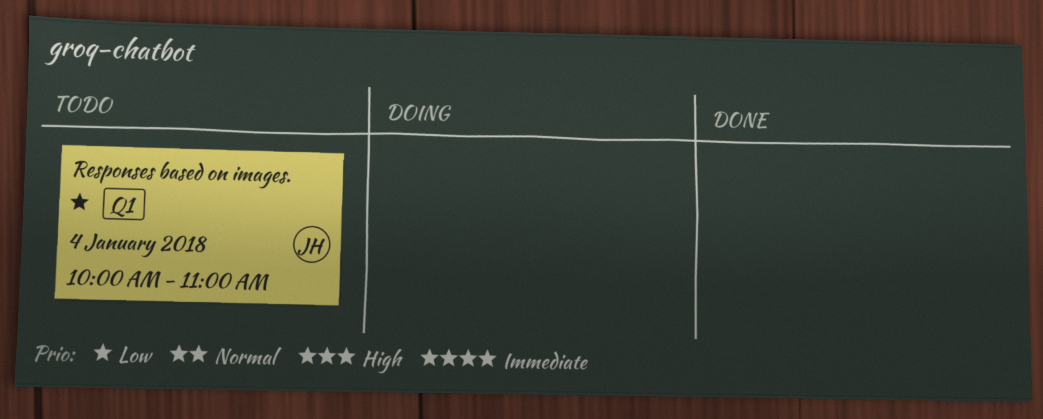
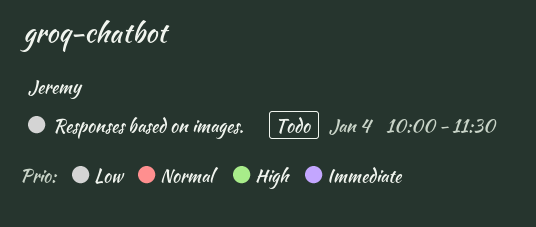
Responses based on images., ends: 11:00 -> 11:30

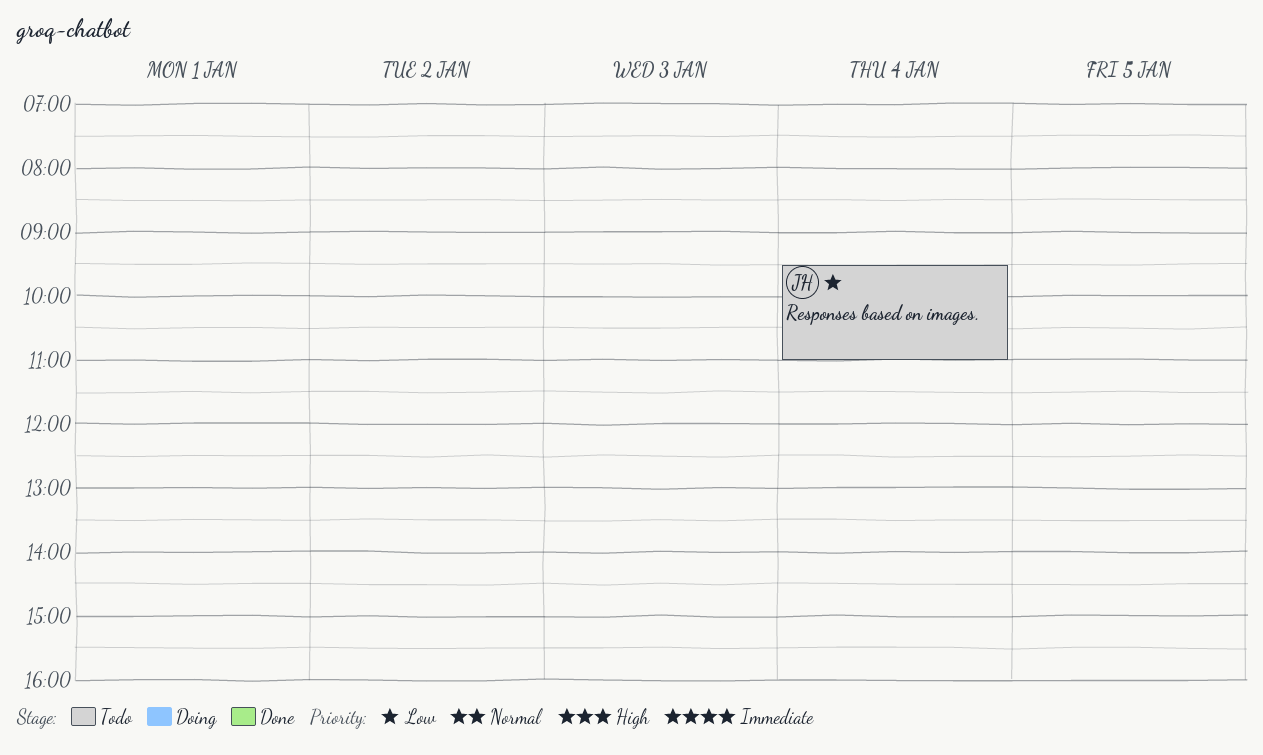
Responses based on images., begins: 10:00 -> 09:30
Responses based on images., ends: 11:30 -> 11:00

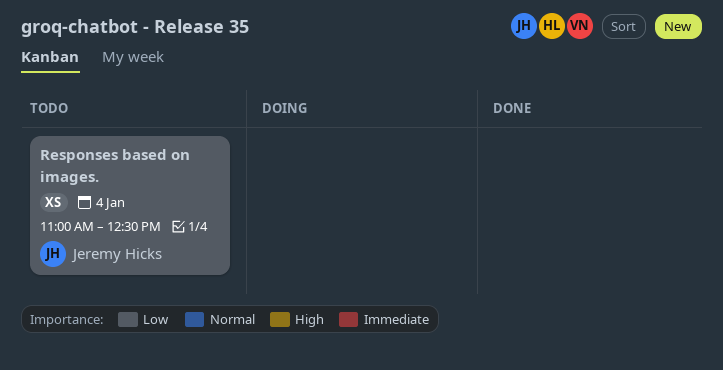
Responses based on images., begins: 09:30 -> 11:00
Responses based on images., ends: 11:00 -> 12:30

